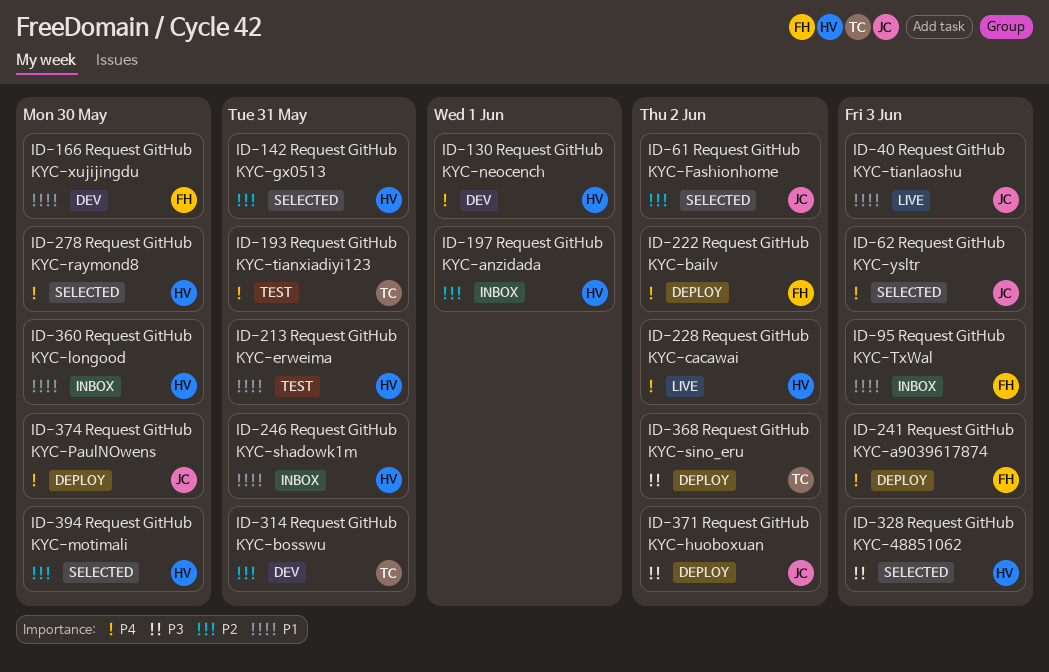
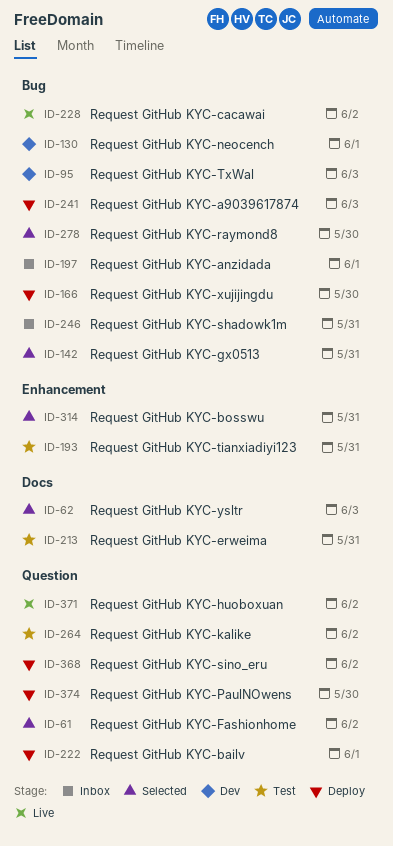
ID-40: present -> none
ID-95, status: Inbox -> Dev
ID-166, status: Dev -> Deploy
ID-222, due: Jun 2 -> Jun 1
ID-264: none -> present
ID-314, status: Dev -> Selected
ID-328: present -> none
ID-360: present -> none
ID-371, status: Deploy -> Live
ID-394: present -> none

